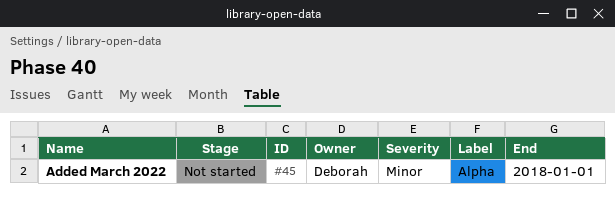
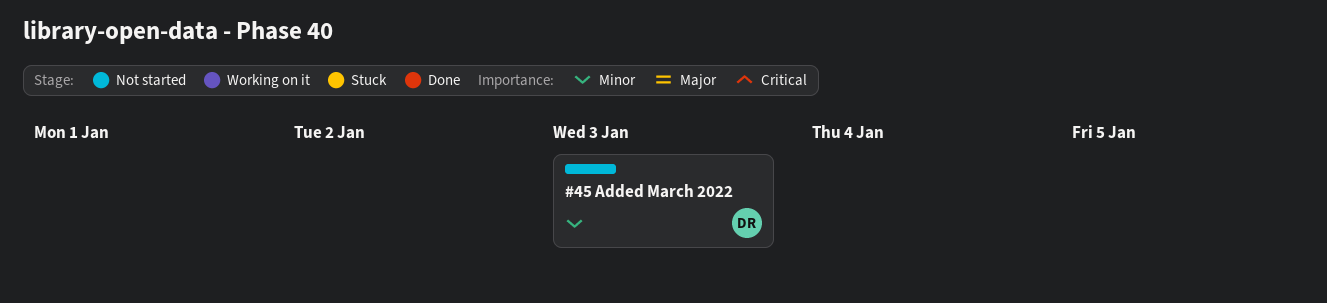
#45, due: Jan 1 -> Jan 3

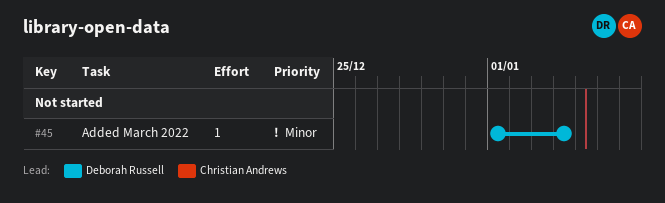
#45, due: Jan 3 -> Jan 4

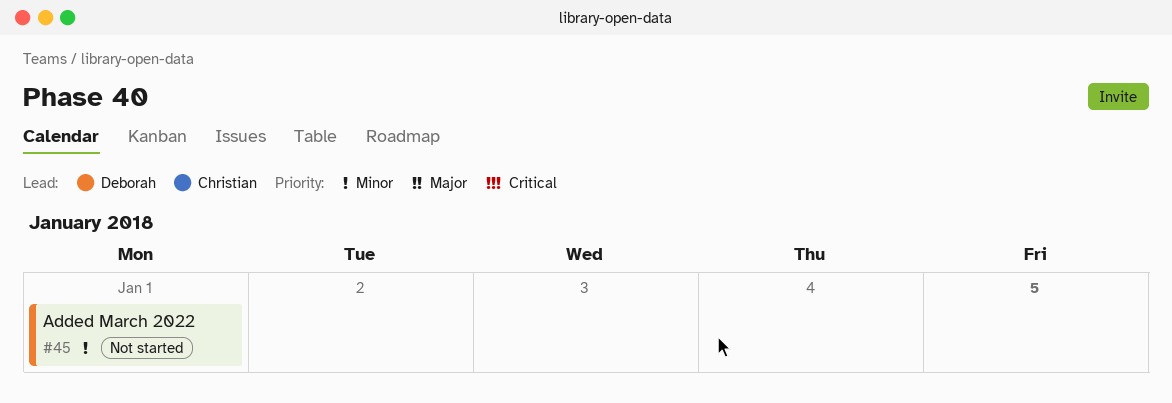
#45, due: Jan 4 -> Jan 1

